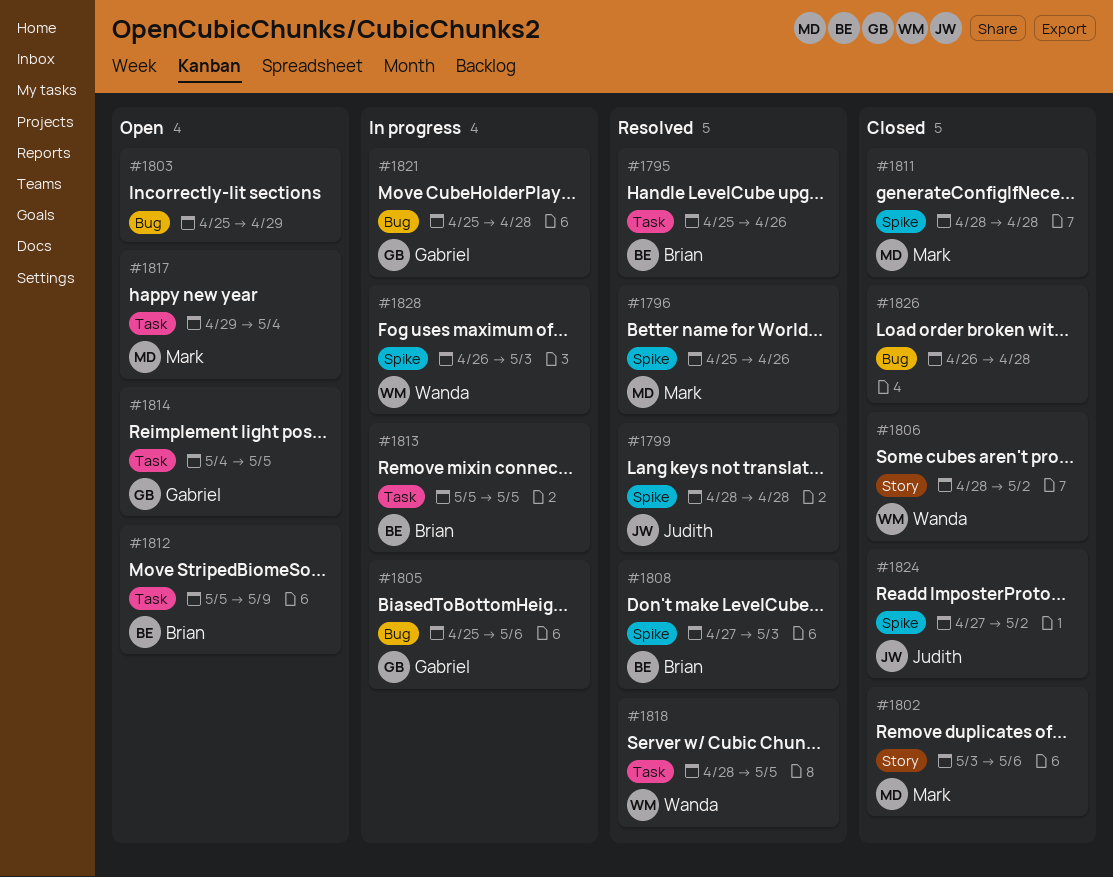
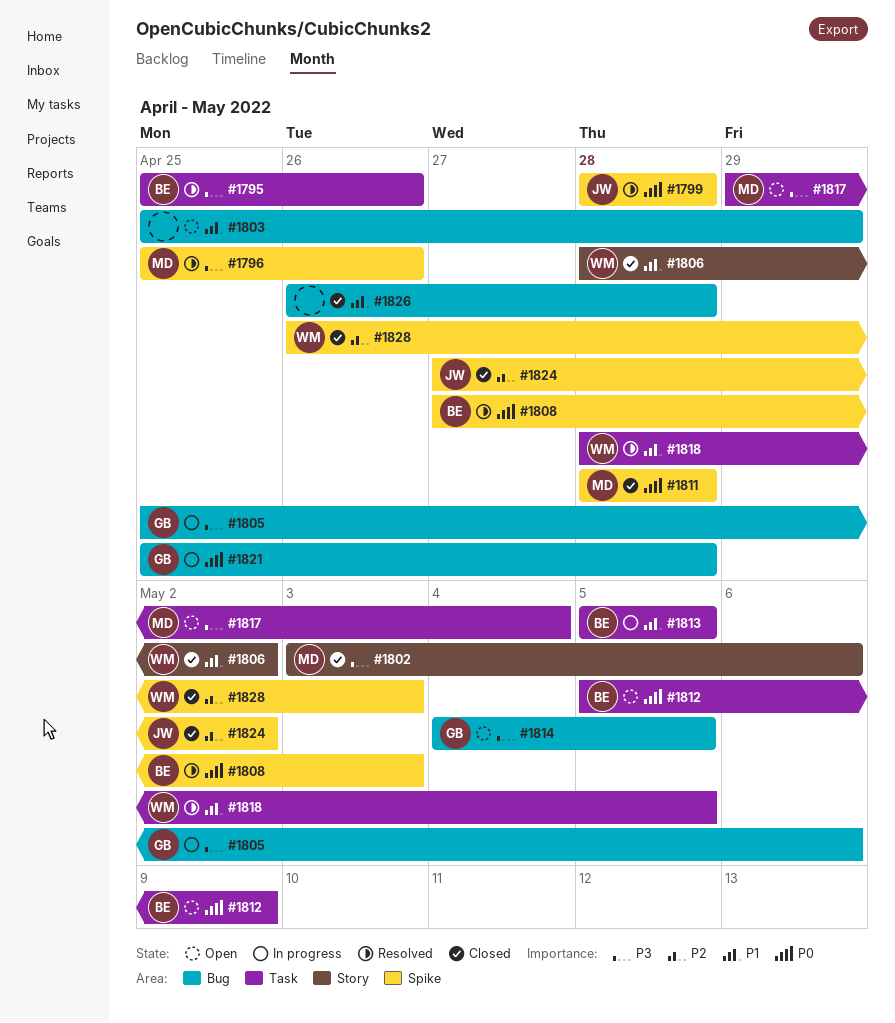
#1814, label: Task -> Bug
#1828, status: In progress -> Closed

